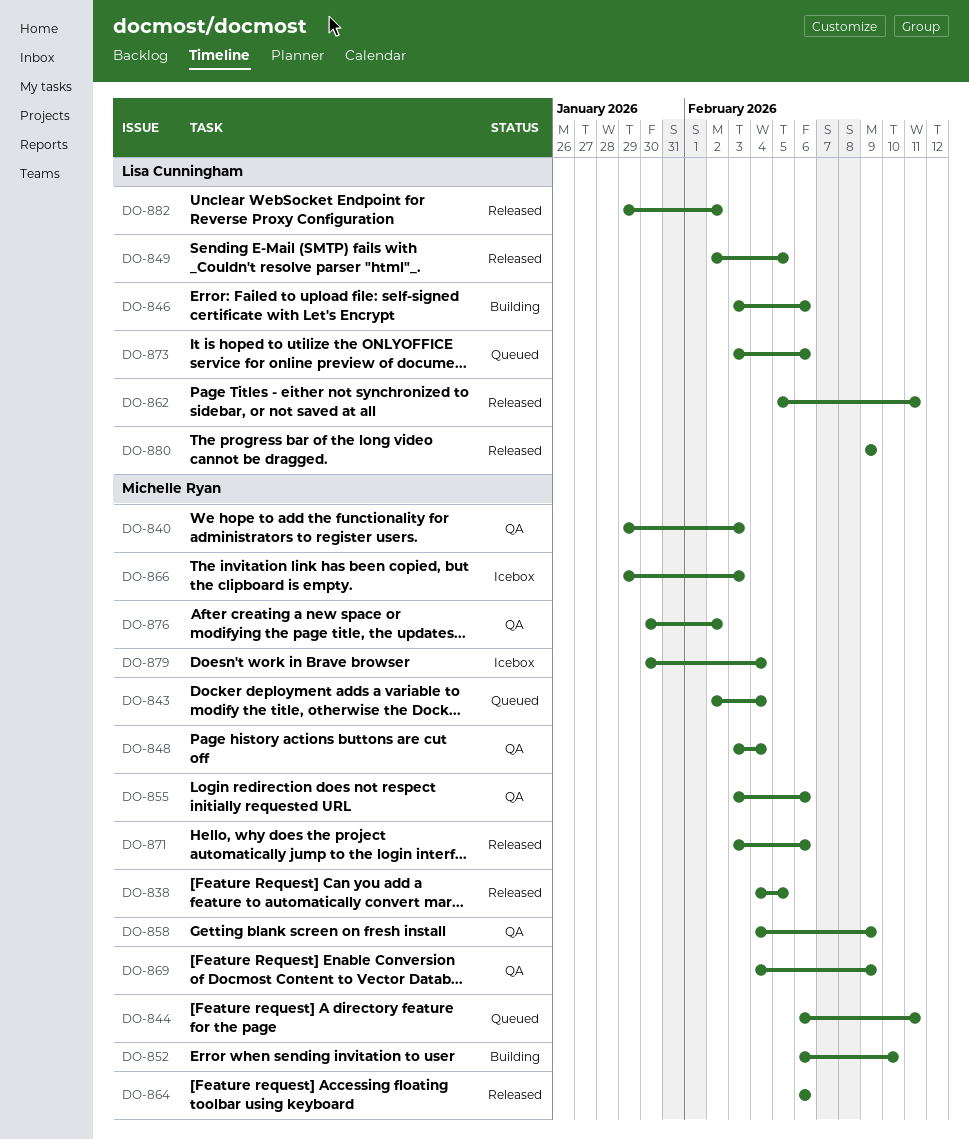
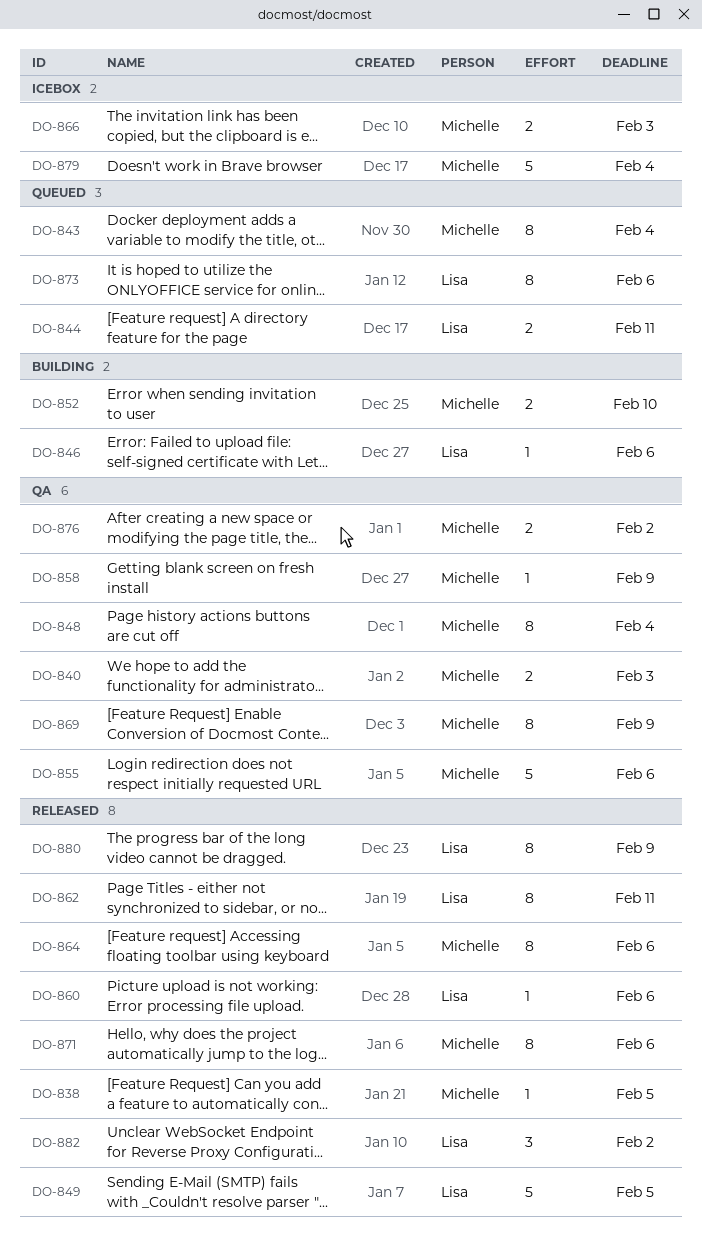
DO-844, owner: Michelle Ryan -> Lisa Cunningham
DO-860: none -> present

